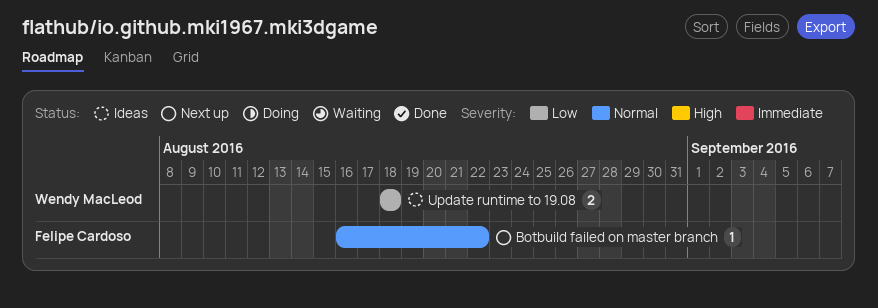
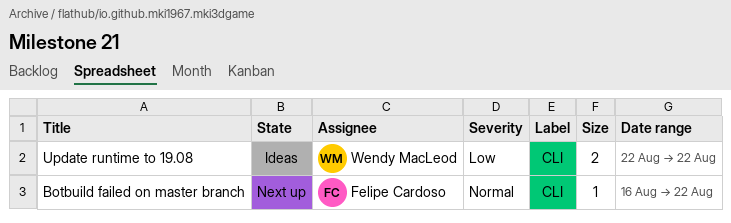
Update runtime to 19.08, start: Aug 18 -> Aug 22
Update runtime to 19.08, due: Aug 18 -> Aug 22

